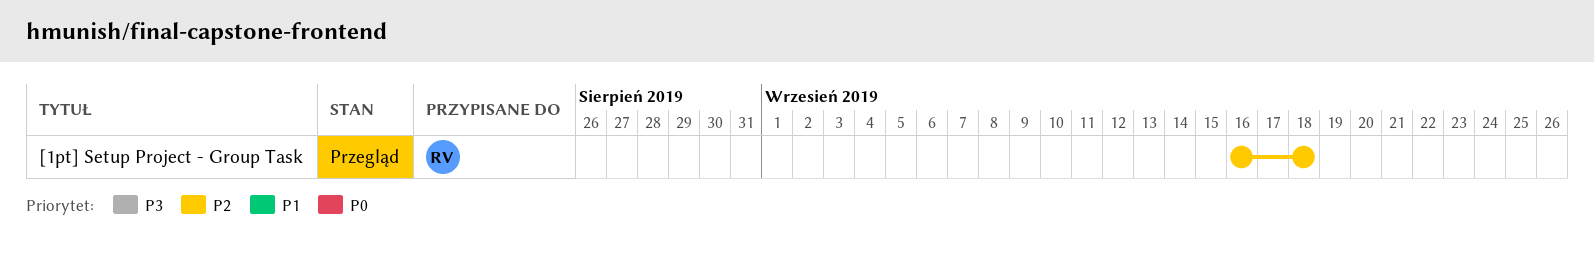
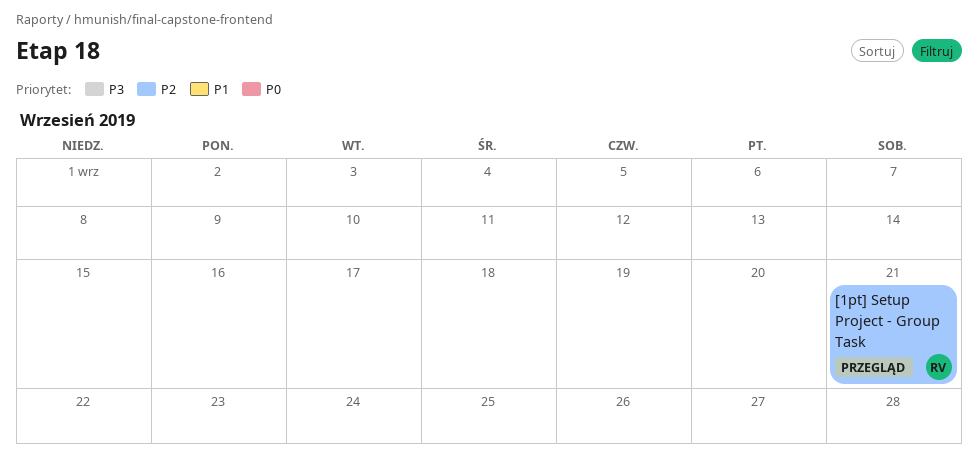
[1pt] Setup Project - Group Task, due: Sep 18 -> Sep 21

